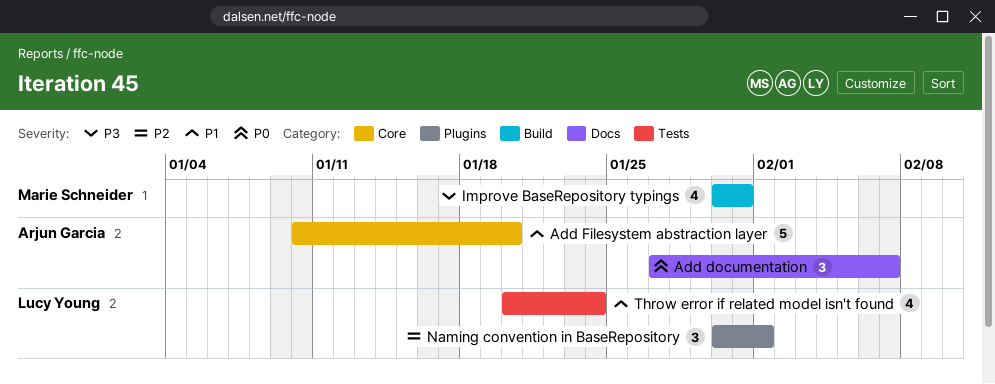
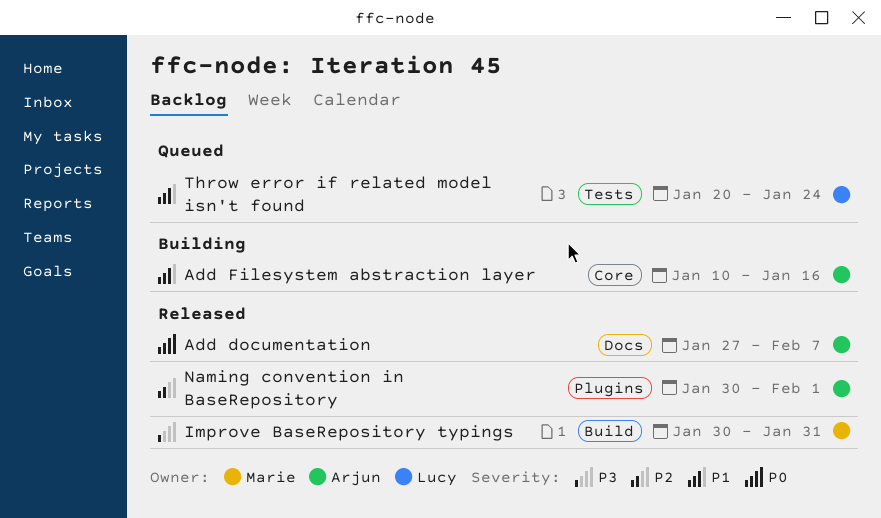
Add Filesystem abstraction layer, due: Jan 20 -> Jan 16
Naming convention in BaseRepository, owner: Lucy Young -> Arjun Garcia

